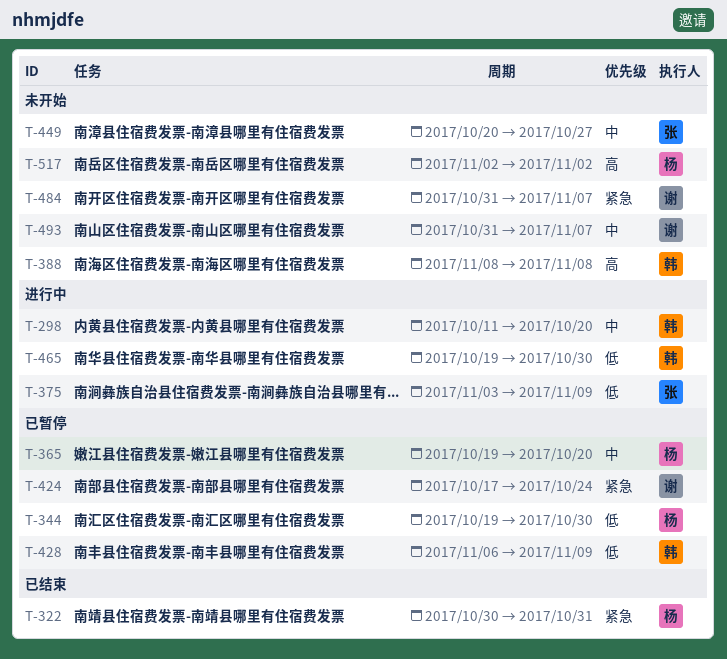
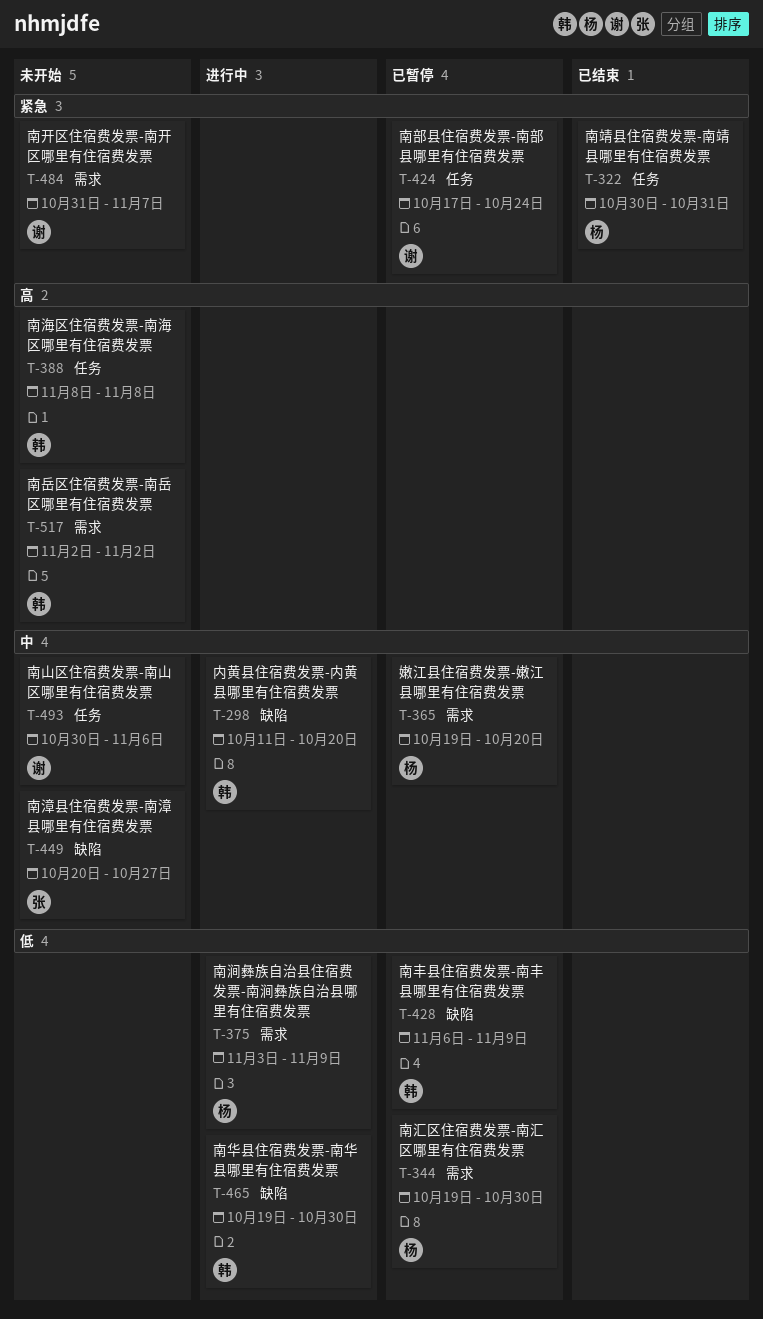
T-375, owner: 张 -> 杨
T-493, start: Oct 31 -> Oct 30
T-493, due: Nov 7 -> Nov 6
T-517, owner: 杨 -> 韩

